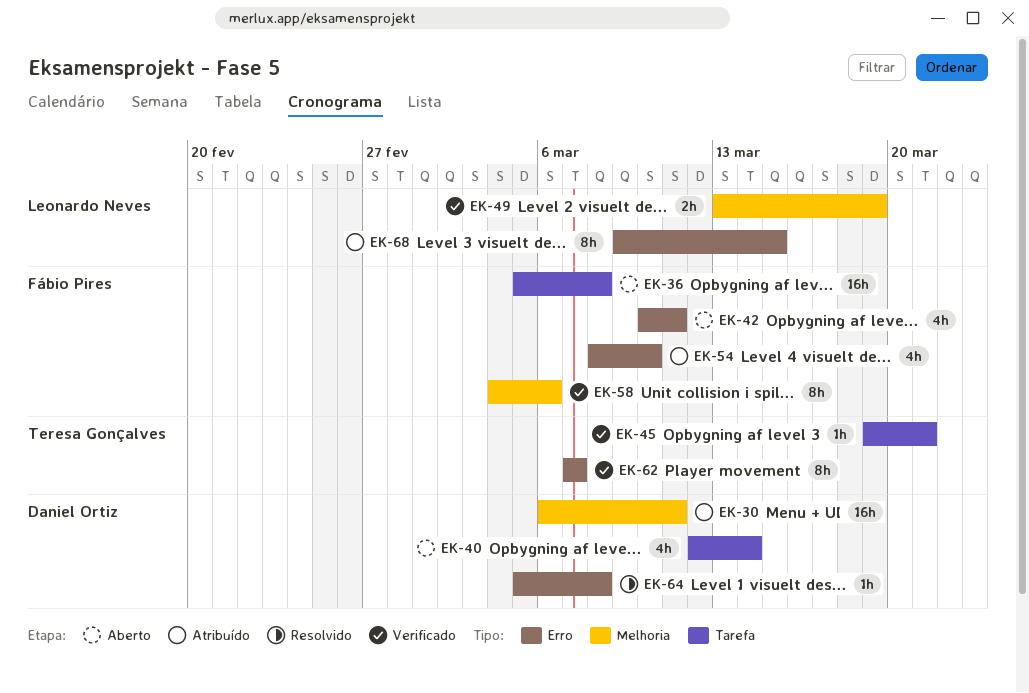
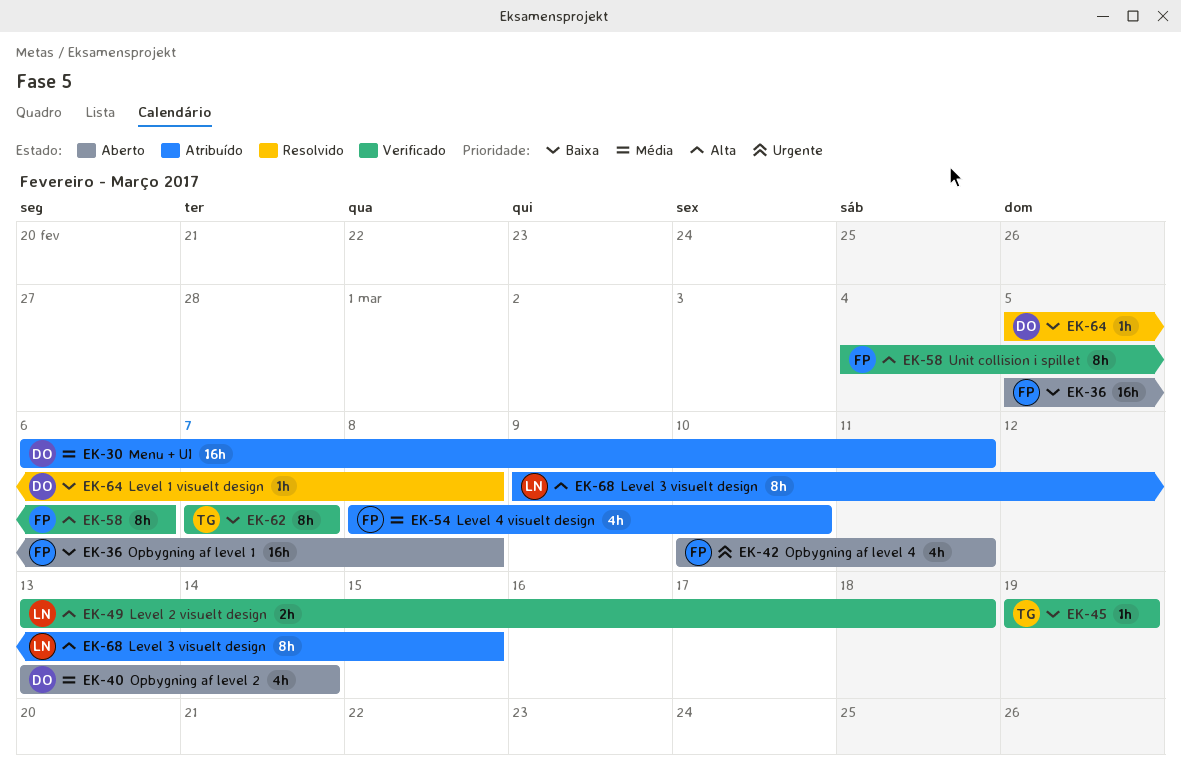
EK-40, start: Mar 12 -> Mar 13
EK-45, due: Mar 21 -> Mar 19
EK-49, due: Mar 19 -> Mar 18

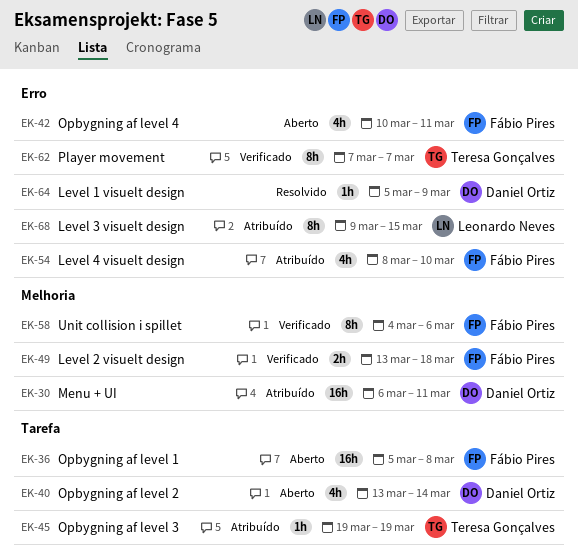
EK-45, status: Verificado -> Atribuído
EK-49, owner: Leonardo Neves -> Fábio Pires
EK-64, due: Mar 8 -> Mar 9

